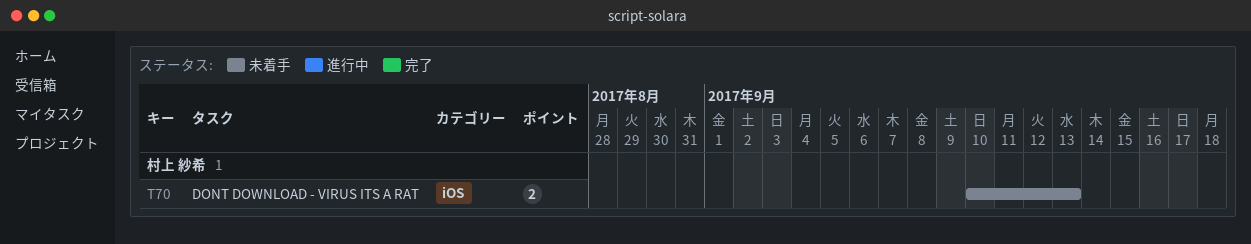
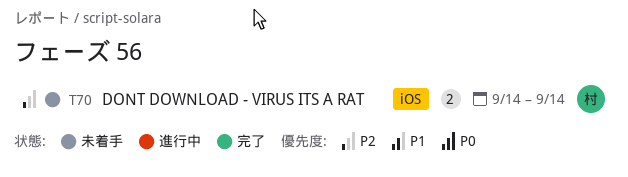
T70, start: Sep 10 -> Sep 14
T70, due: Sep 13 -> Sep 14

